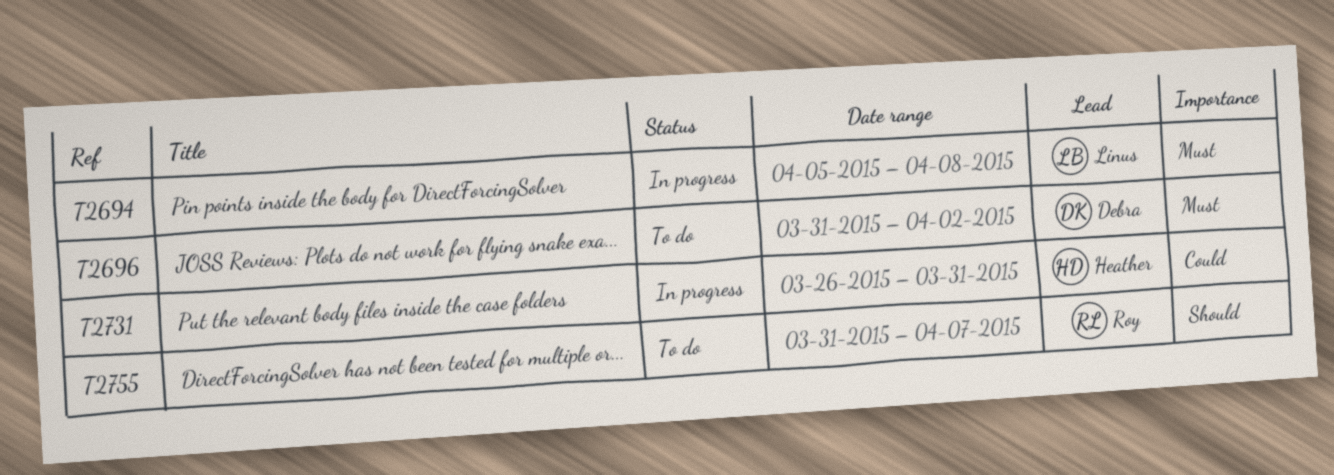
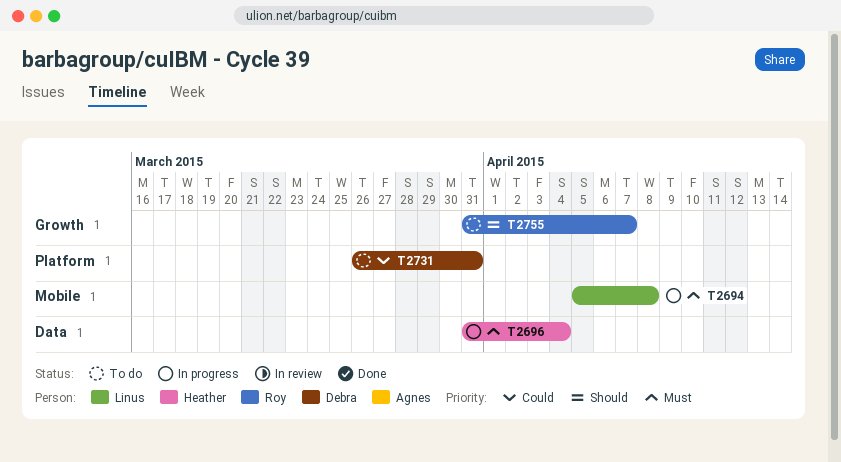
T2696, status: To do -> In progress
T2696, owner: Debra -> Heather
T2696, due: Apr 2 -> Apr 4
T2731, status: In progress -> To do
T2731, owner: Heather -> Debra

